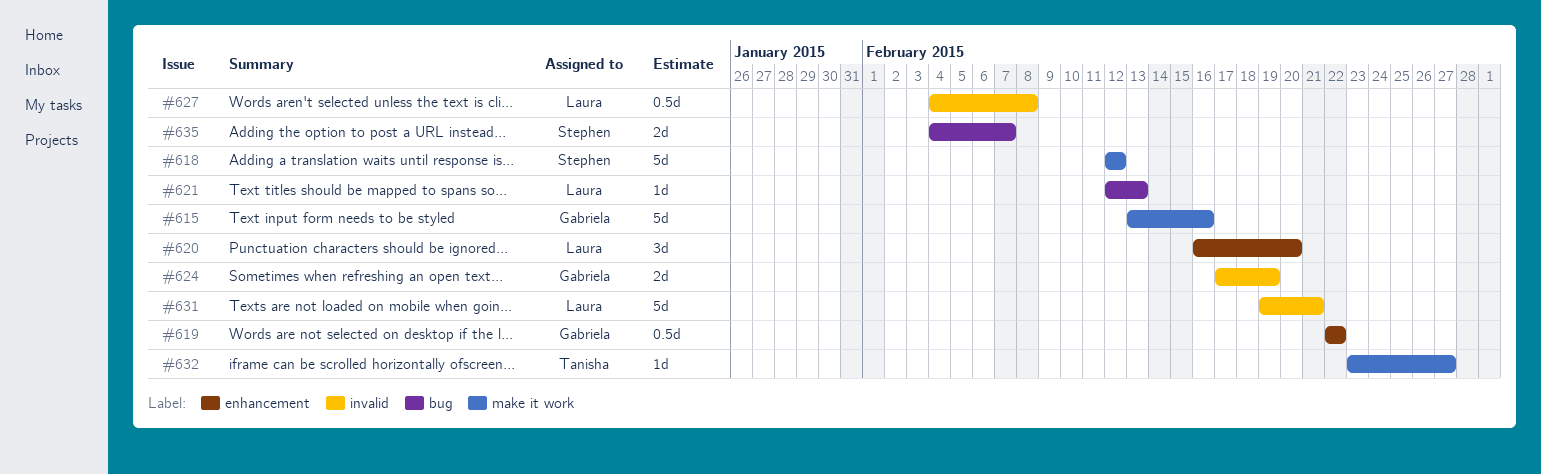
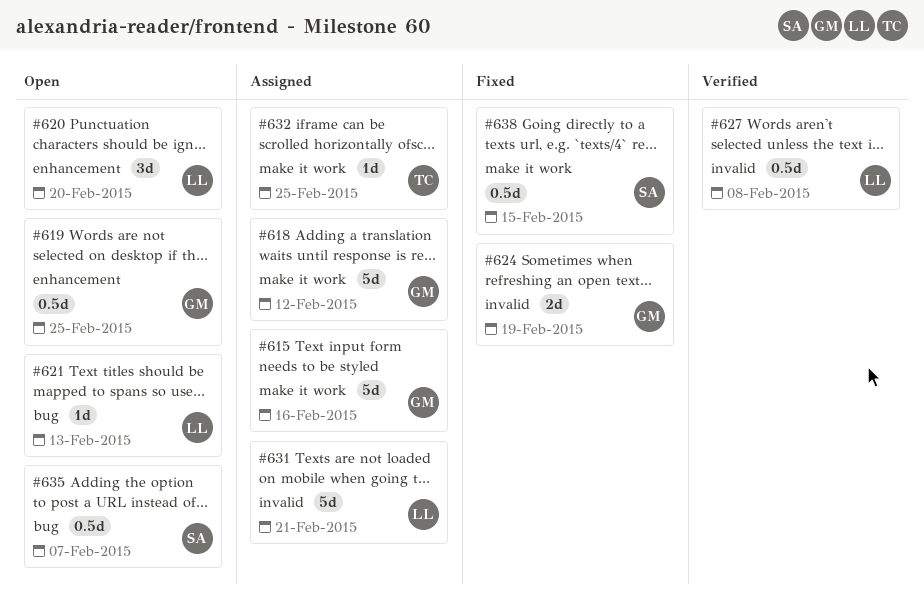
#618, owner: Stephen -> Gabriela
#619, due: Feb 22 -> Feb 25
#632, due: Feb 27 -> Feb 25
#635, estimate: 2d -> 0.5d
#638: none -> present

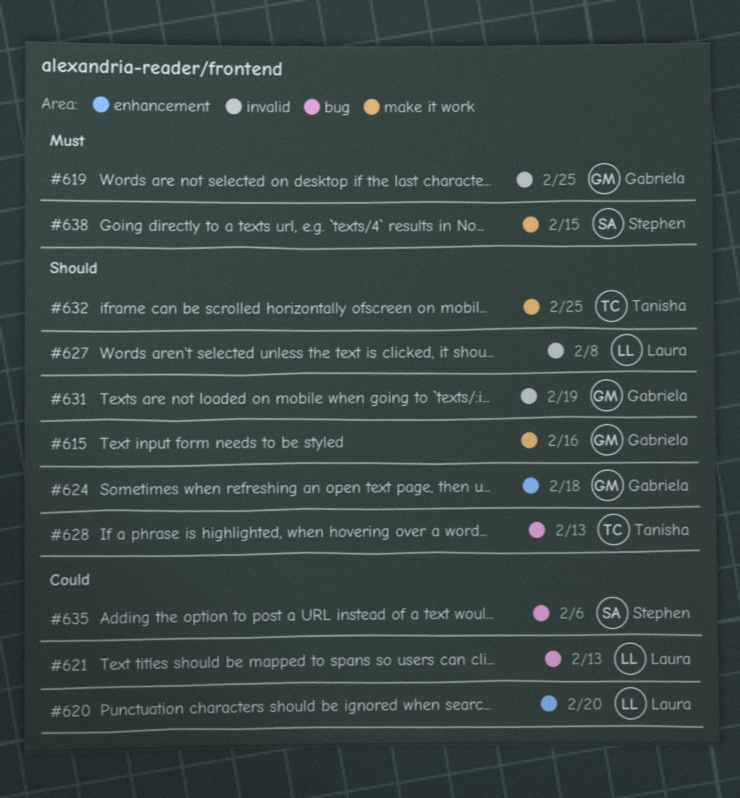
#618: present -> none
#619, label: enhancement -> invalid
#624, label: invalid -> enhancement
#624, due: Feb 19 -> Feb 18
#628: none -> present
#631, owner: Laura -> Gabriela
#631, due: Feb 21 -> Feb 19
#635, due: Feb 7 -> Feb 6

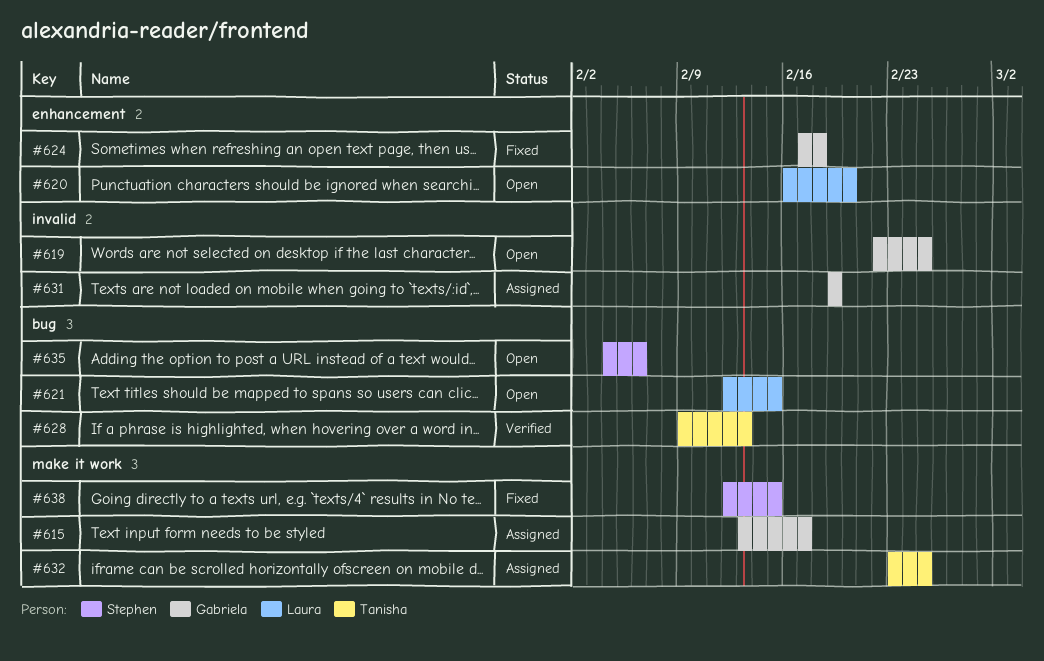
#615, due: Feb 16 -> Feb 17
#621, due: Feb 13 -> Feb 15
#627: present -> none

